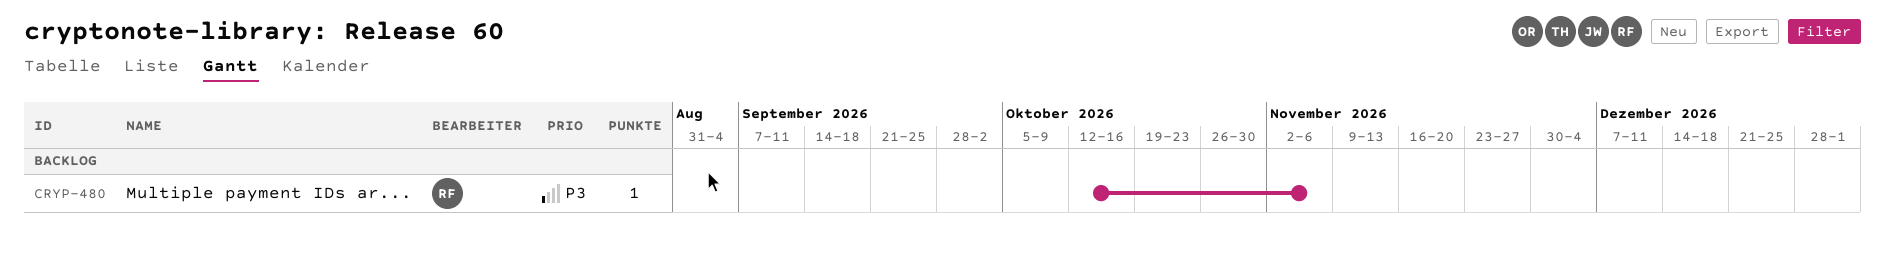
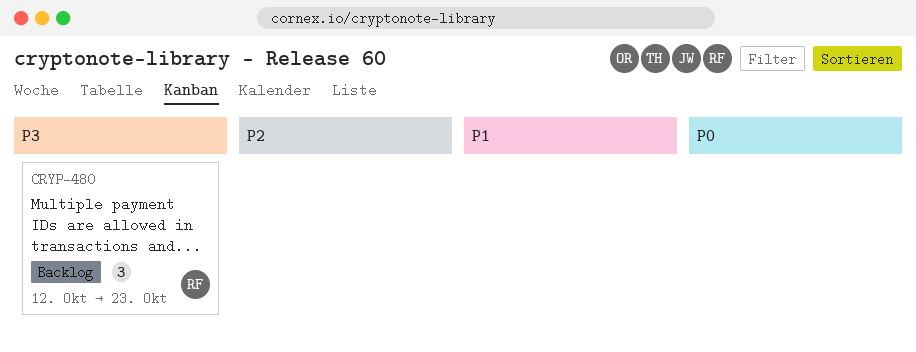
CRYP-480, estimate: 1 -> 3
CRYP-480, due: Nov 6 -> Oct 23

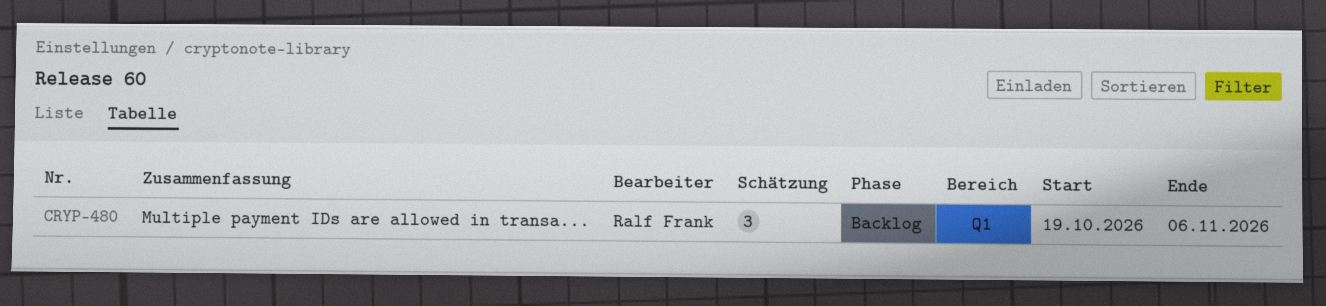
CRYP-480, start: Oct 12 -> Oct 19
CRYP-480, due: Oct 23 -> Nov 6

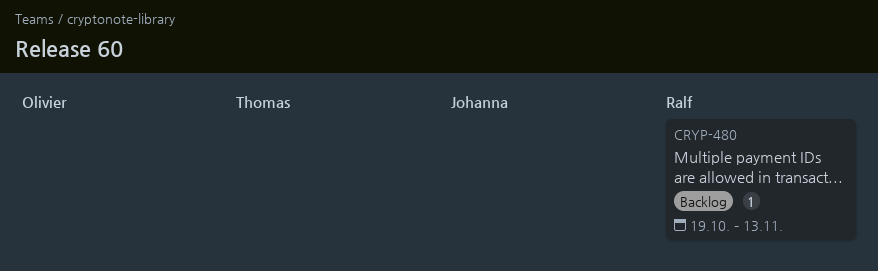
CRYP-480, estimate: 3 -> 1
CRYP-480, due: Nov 6 -> Nov 13

